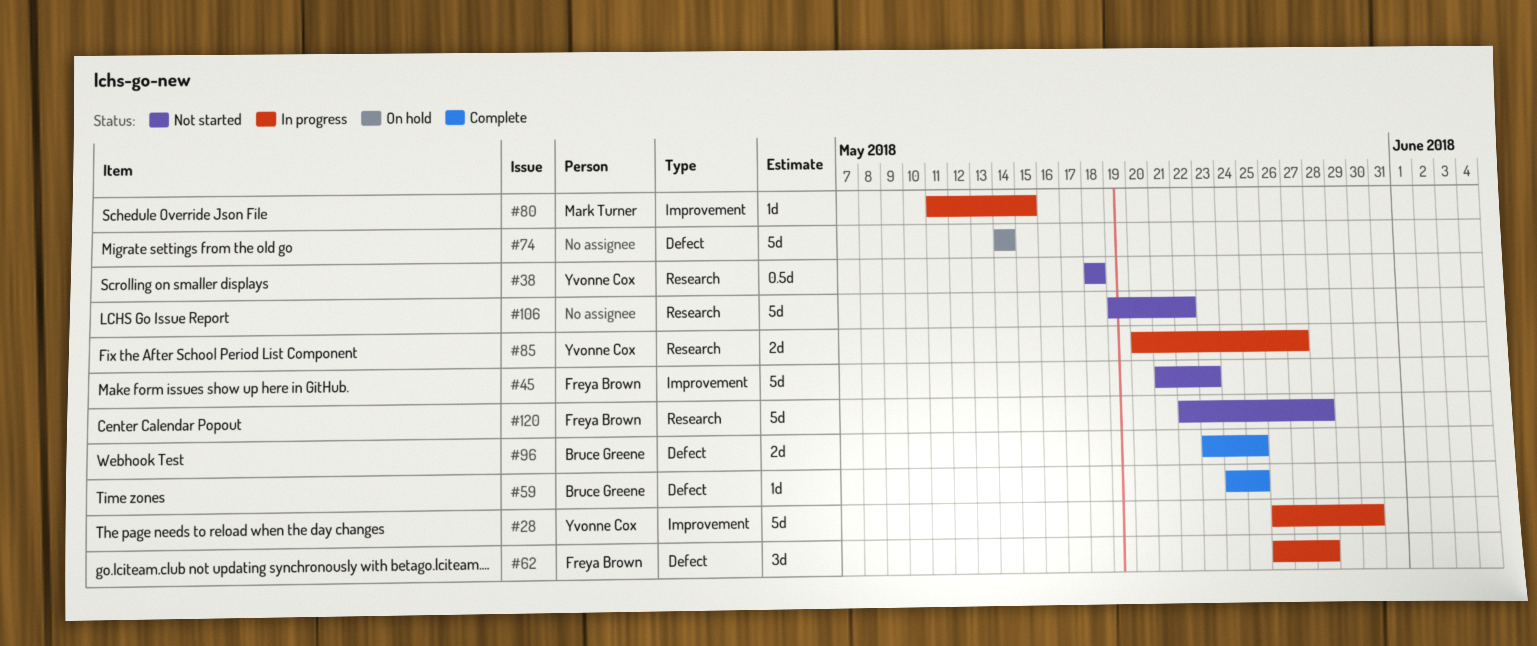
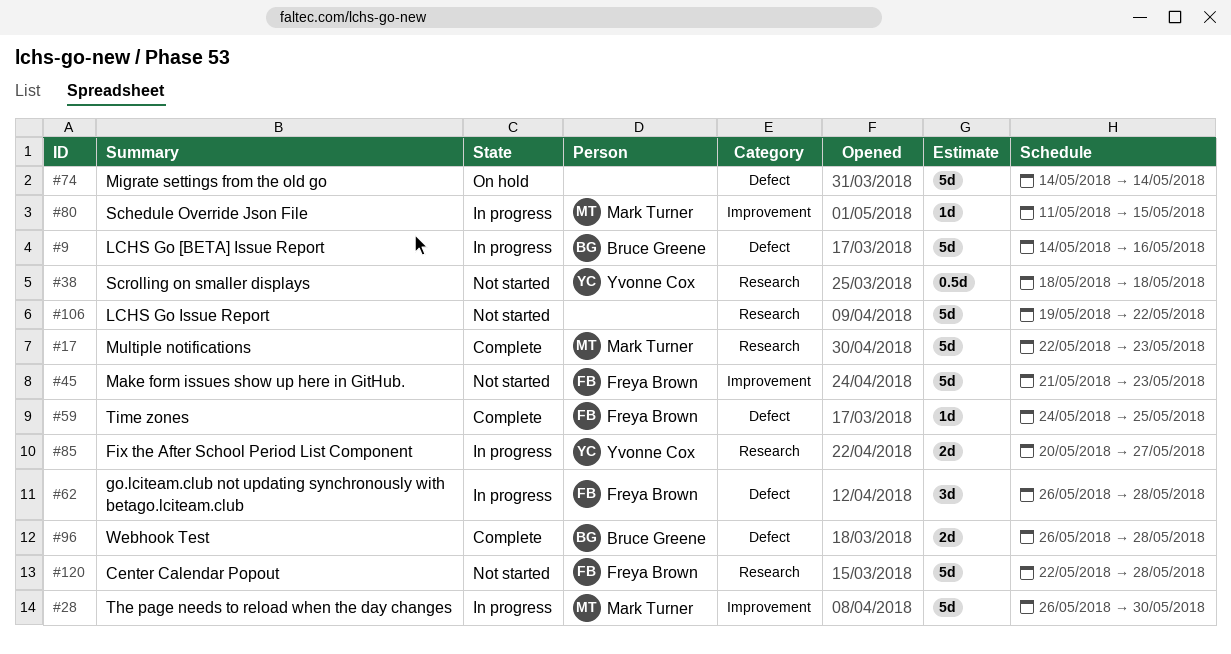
#9: none -> present
#17: none -> present
#28, owner: Yvonne Cox -> Mark Turner
#59, owner: Bruce Greene -> Freya Brown
#96, start: May 23 -> May 26
#96, due: May 25 -> May 28

